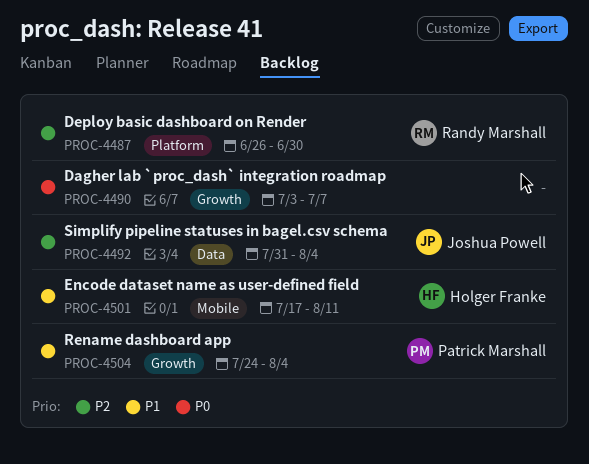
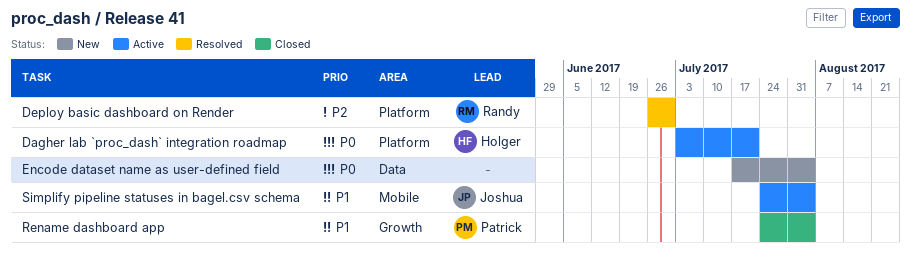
Dagher lab `proc_dash` integration roadmap, owner: none -> Holger Franke
Dagher lab `proc_dash` integration roadmap, label: Growth -> Platform
Dagher lab `proc_dash` integration roadmap, due: Jul 7 -> Jul 21
Encode dataset name as user-defined field, owner: Holger Franke -> none
Encode dataset name as user-defined field, priority: P1 -> P0
Encode dataset name as user-defined field, label: Mobile -> Data
Encode dataset name as user-defined field, due: Aug 11 -> Aug 4
Simplify pipeline statuses in bagel.csv schema, priority: P2 -> P1
Simplify pipeline statuses in bagel.csv schema, label: Data -> Mobile
Simplify pipeline statuses in bagel.csv schema, start: Jul 31 -> Jul 24

